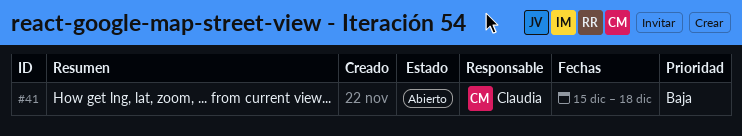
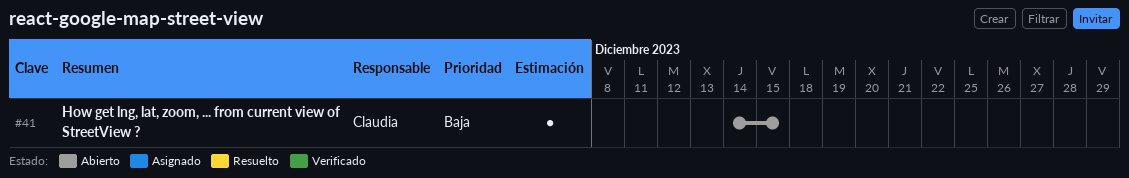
#41, start: Dec 15 -> Dec 14
#41, due: Dec 18 -> Dec 15

